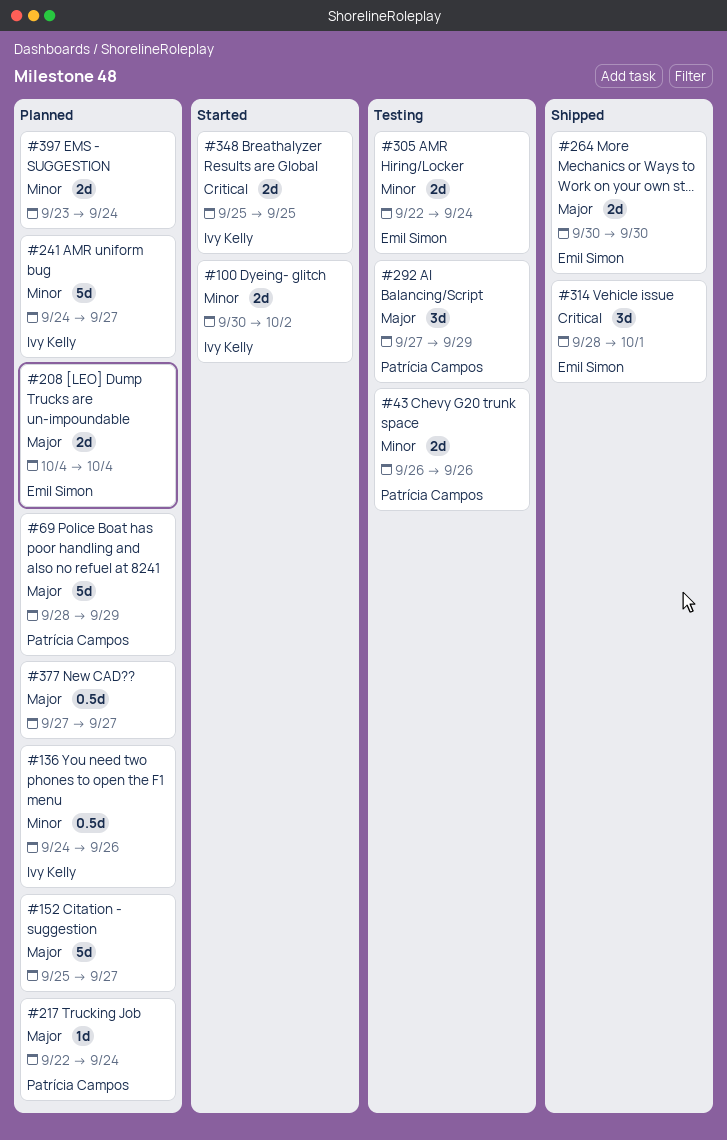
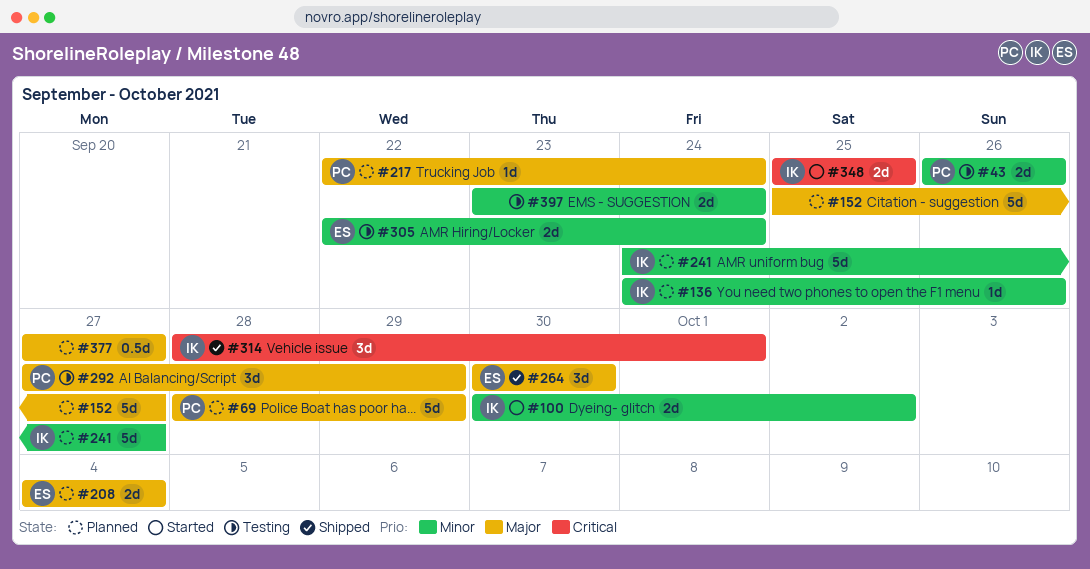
#136, estimate: 0.5d -> 1d
#264, estimate: 2d -> 3d
#314, owner: Emil Simon -> Ivy Kelly
#397, status: Planned -> Testing

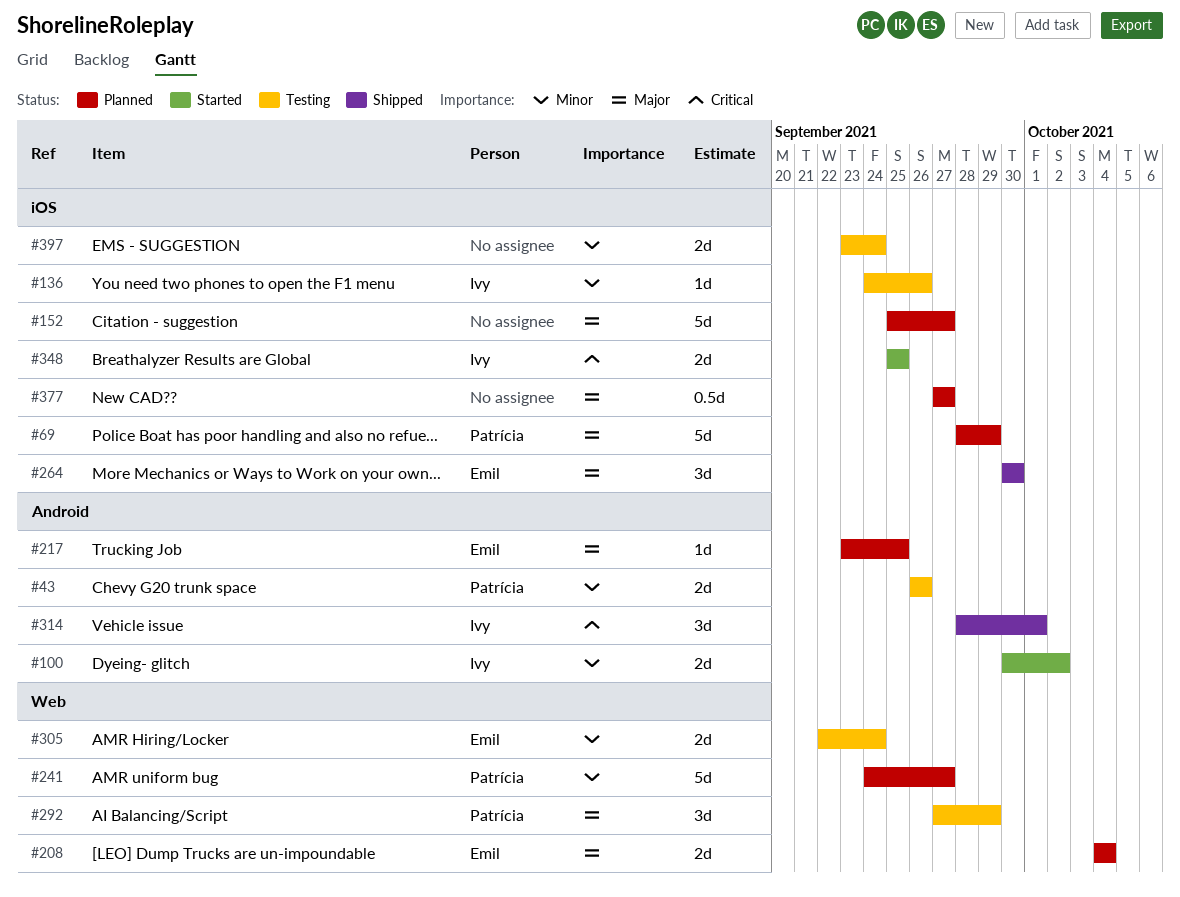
#136, status: Planned -> Testing
#217, owner: Patrícia -> Emil
#217, start: Sep 22 -> Sep 23
#217, due: Sep 24 -> Sep 25
#241, owner: Ivy -> Patrícia

